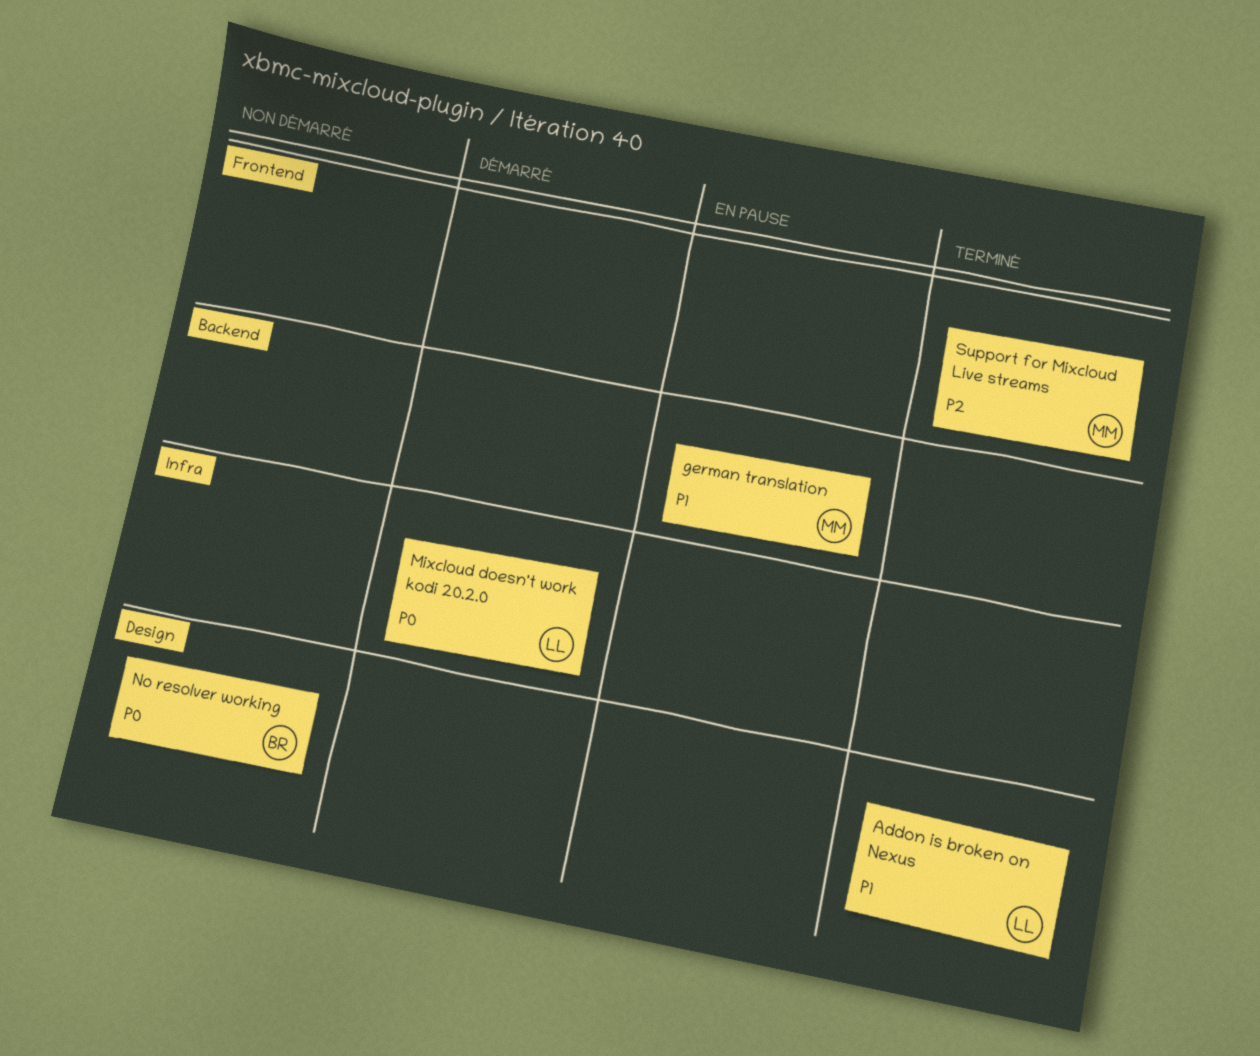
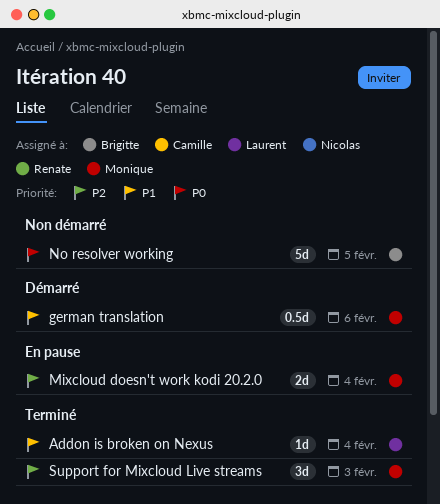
german translation, status: En pause -> Démarré
Mixcloud doesn't work kodi 20.2.0, status: Démarré -> En pause
Mixcloud doesn't work kodi 20.2.0, owner: Laurent -> Monique
Mixcloud doesn't work kodi 20.2.0, priority: P0 -> P2

